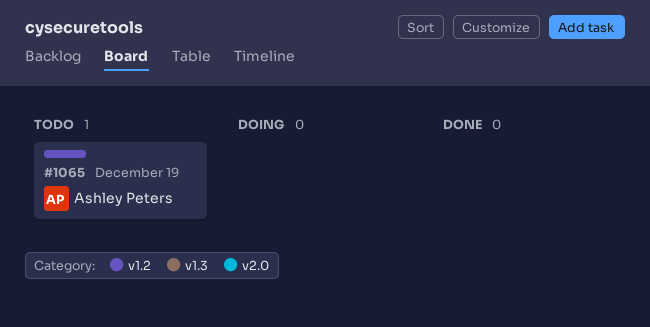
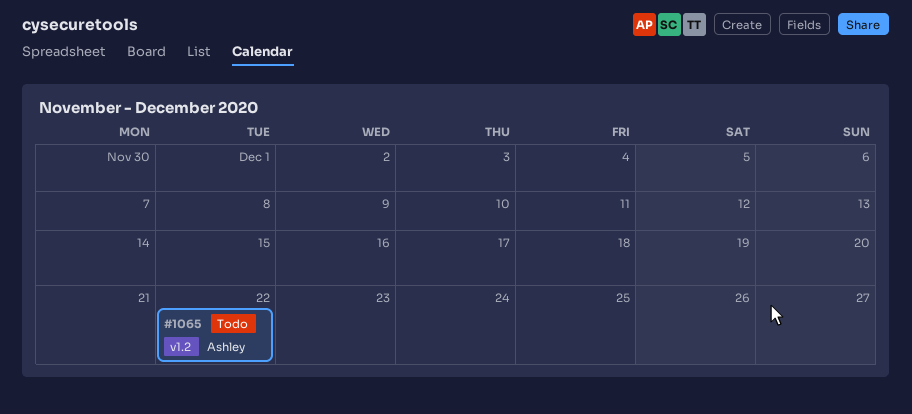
#1065, due: Dec 19 -> Dec 22

